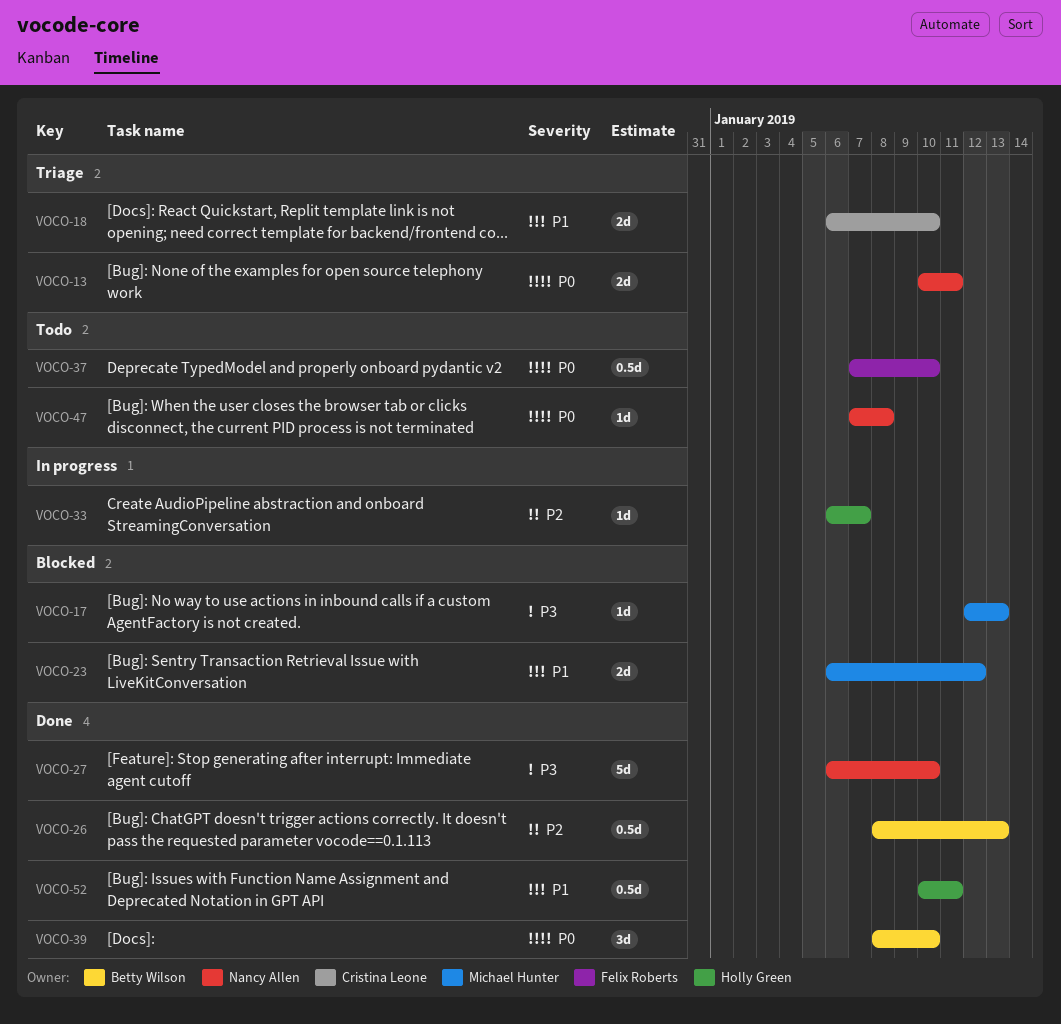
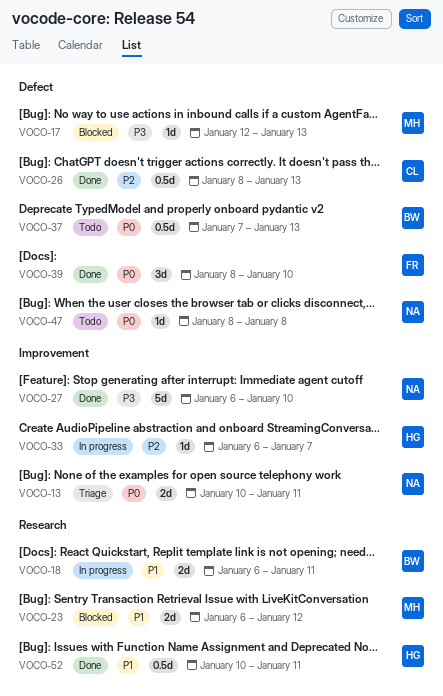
VOCO-18, status: Triage -> In progress
VOCO-18, owner: Cristina Leone -> Betty Wilson
VOCO-18, due: Jan 10 -> Jan 11
VOCO-26, owner: Betty Wilson -> Cristina Leone
VOCO-37, owner: Felix Roberts -> Betty Wilson
VOCO-37, due: Jan 10 -> Jan 13
VOCO-39, owner: Betty Wilson -> Felix Roberts
VOCO-47, start: Jan 7 -> Jan 8

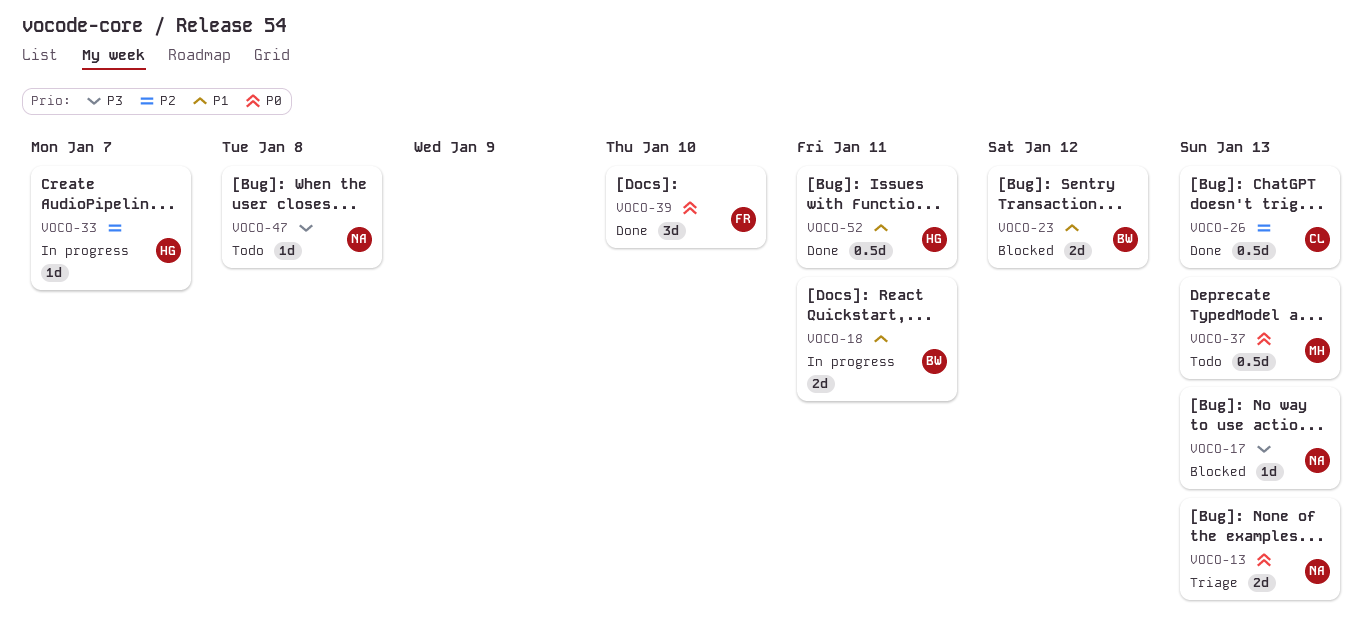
VOCO-13, due: Jan 11 -> Jan 13
VOCO-17, owner: MH -> NA
VOCO-23, owner: MH -> BW
VOCO-27: present -> none
VOCO-37, owner: BW -> MH
VOCO-47, priority: P0 -> P3

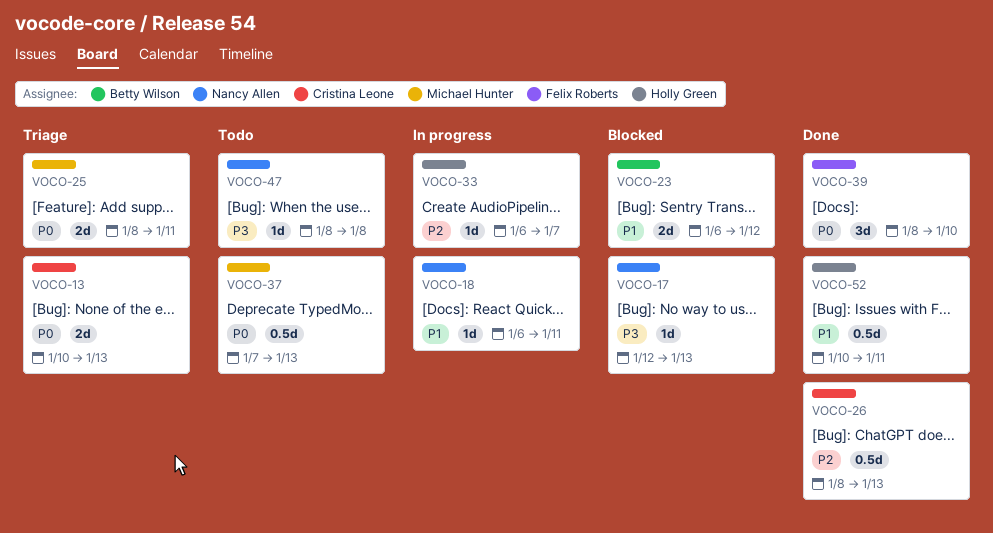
VOCO-13, owner: Nancy Allen -> Cristina Leone
VOCO-18, owner: Betty Wilson -> Nancy Allen
VOCO-18, estimate: 2d -> 1d
VOCO-25: none -> present

